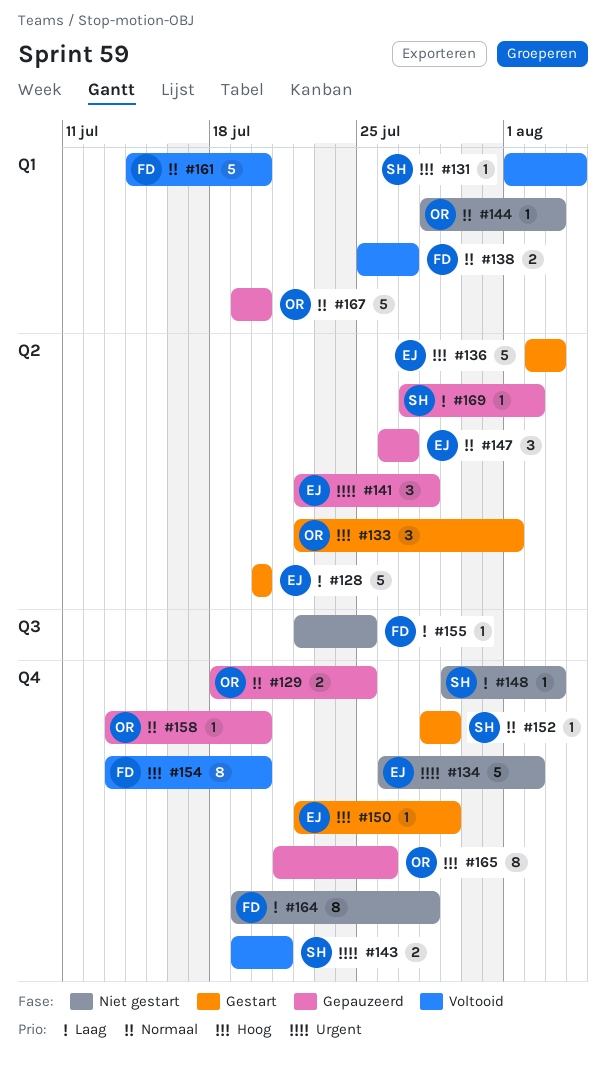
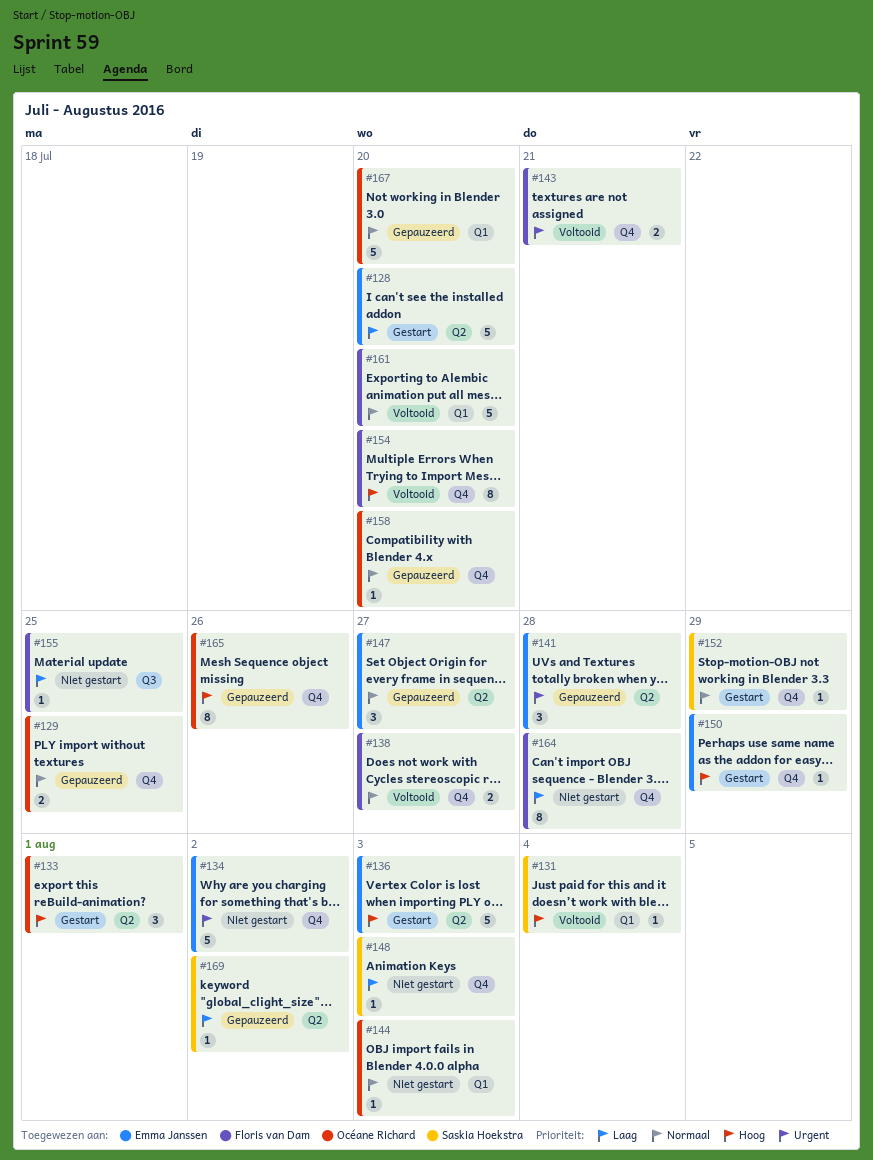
#138, label: Q1 -> Q4
#143, owner: Saskia Hoekstra -> Floris van Dam

